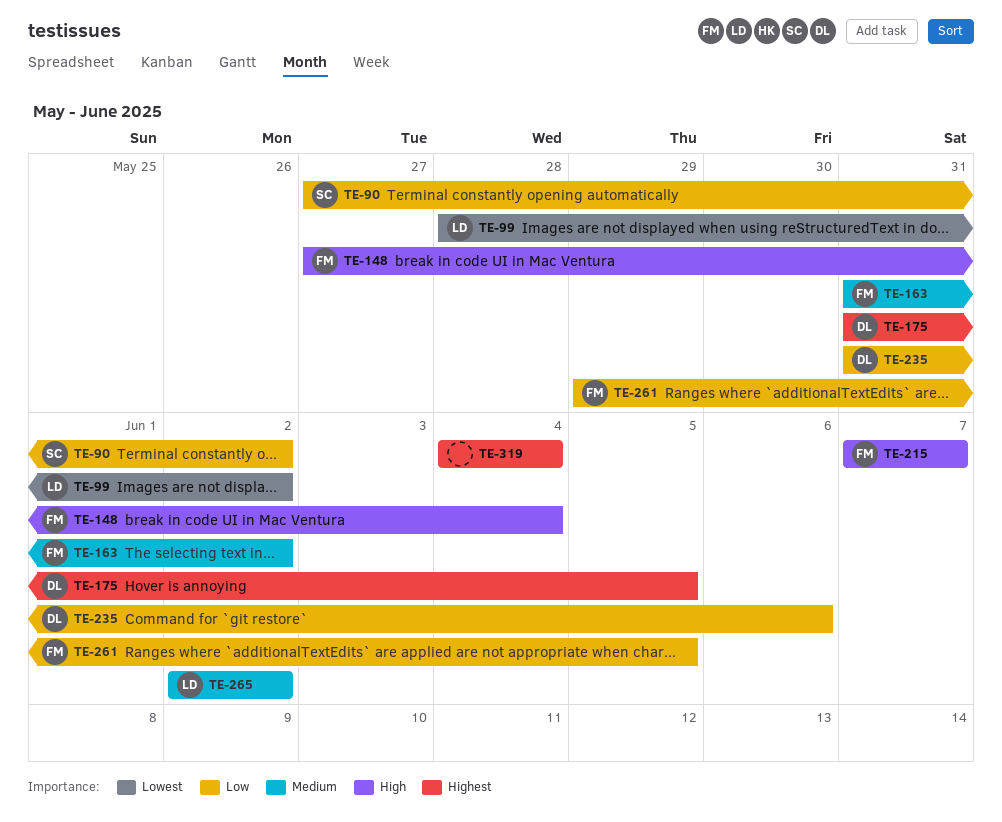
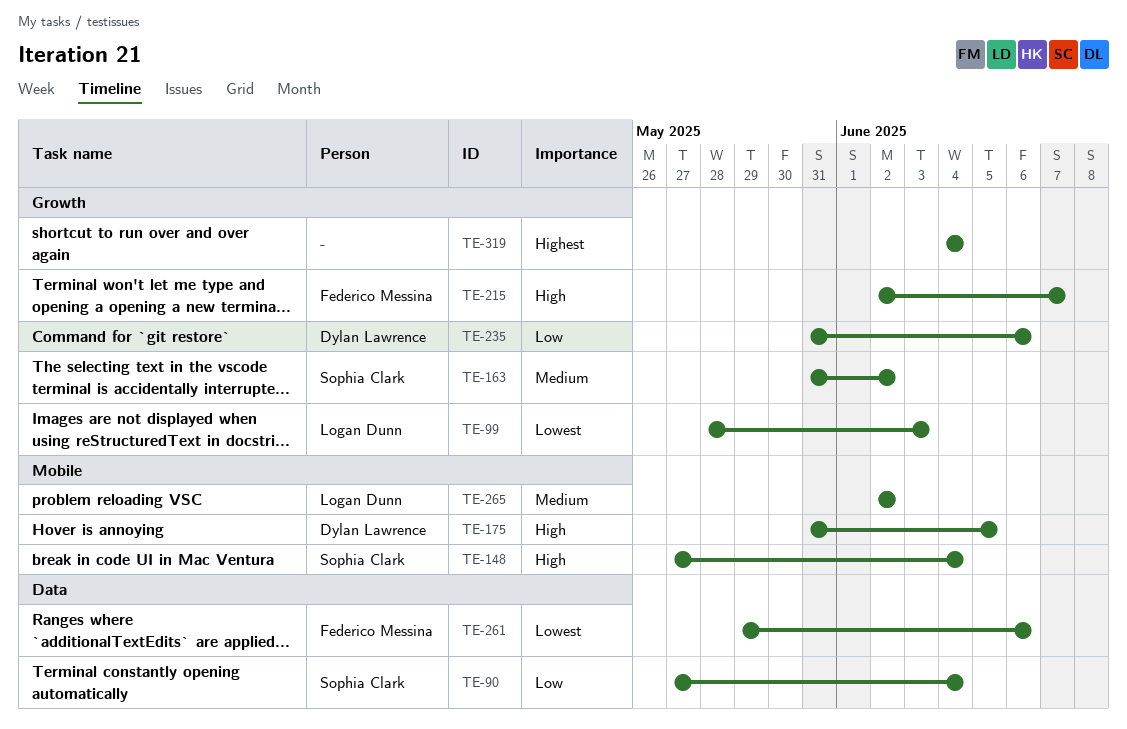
TE-90, due: Jun 2 -> Jun 4
TE-99, due: Jun 2 -> Jun 3
TE-148, owner: Federico Messina -> Sophia Clark
TE-163, owner: Federico Messina -> Sophia Clark
TE-175, priority: Highest -> High
TE-215, start: Jun 7 -> Jun 2
TE-261, priority: Low -> Lowest
TE-261, due: Jun 5 -> Jun 6

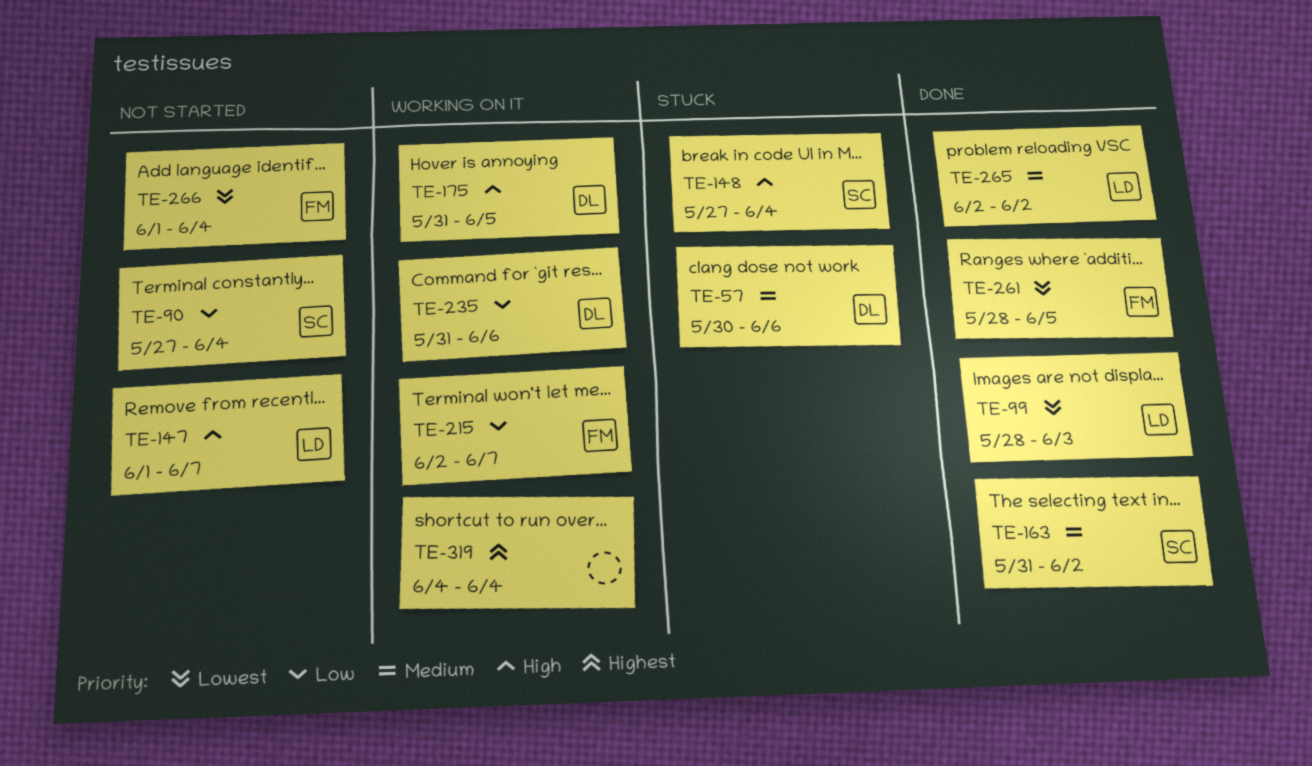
TE-57: none -> present
TE-147: none -> present
TE-215, priority: High -> Low
TE-261, start: May 29 -> May 28
TE-261, due: Jun 6 -> Jun 5
TE-266: none -> present

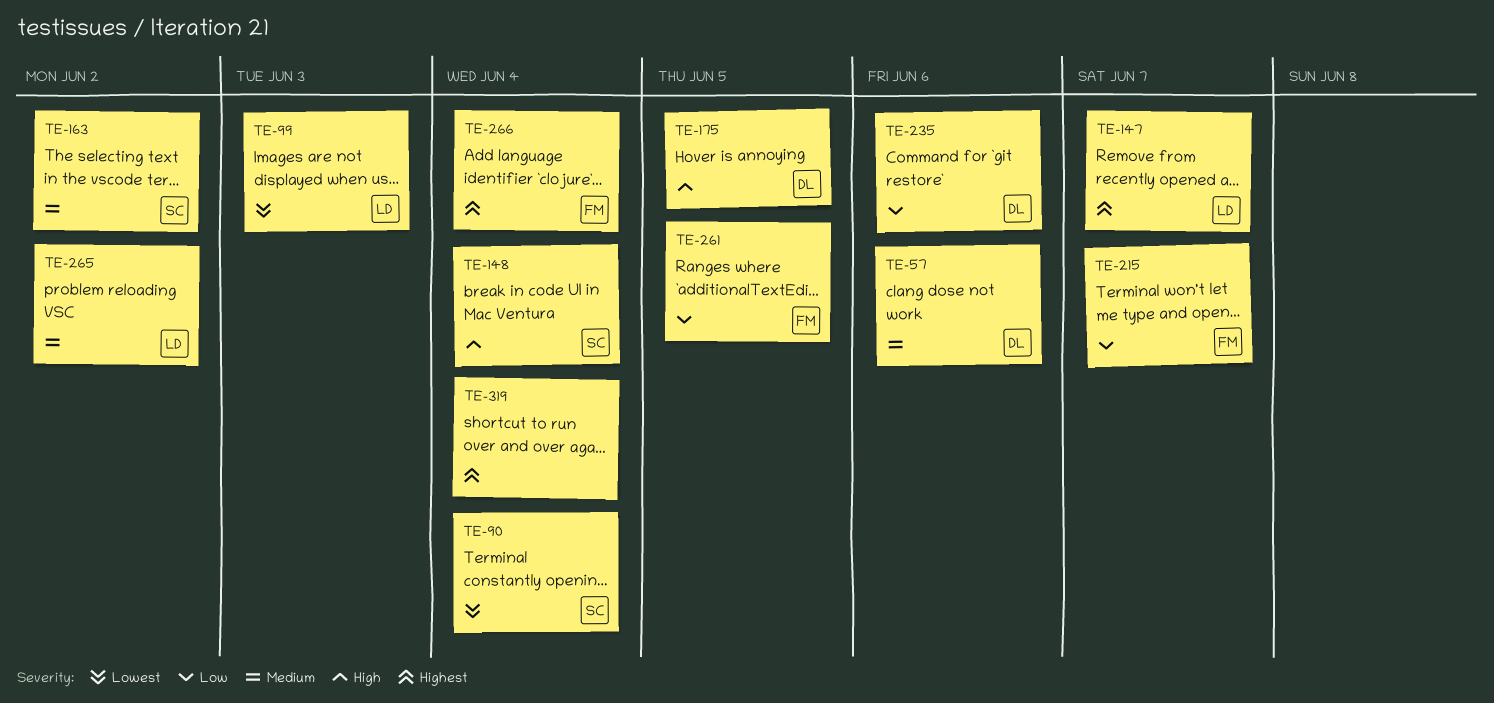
TE-90, priority: Low -> Lowest
TE-147, priority: High -> Highest
TE-261, priority: Lowest -> Low
TE-266, priority: Lowest -> Highest

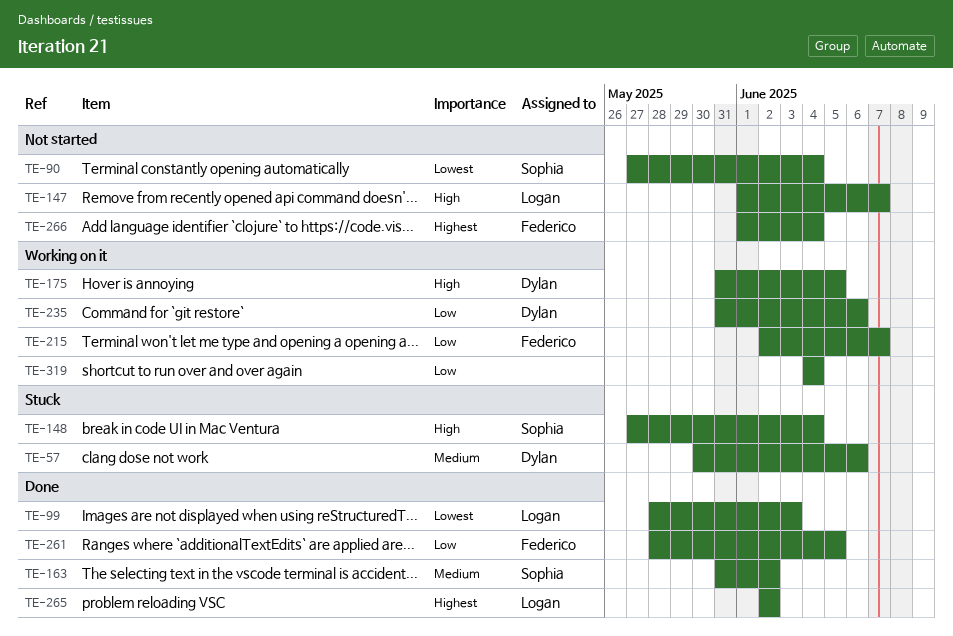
TE-147, priority: Highest -> High
TE-265, priority: Medium -> Highest
TE-319, priority: Highest -> Low

